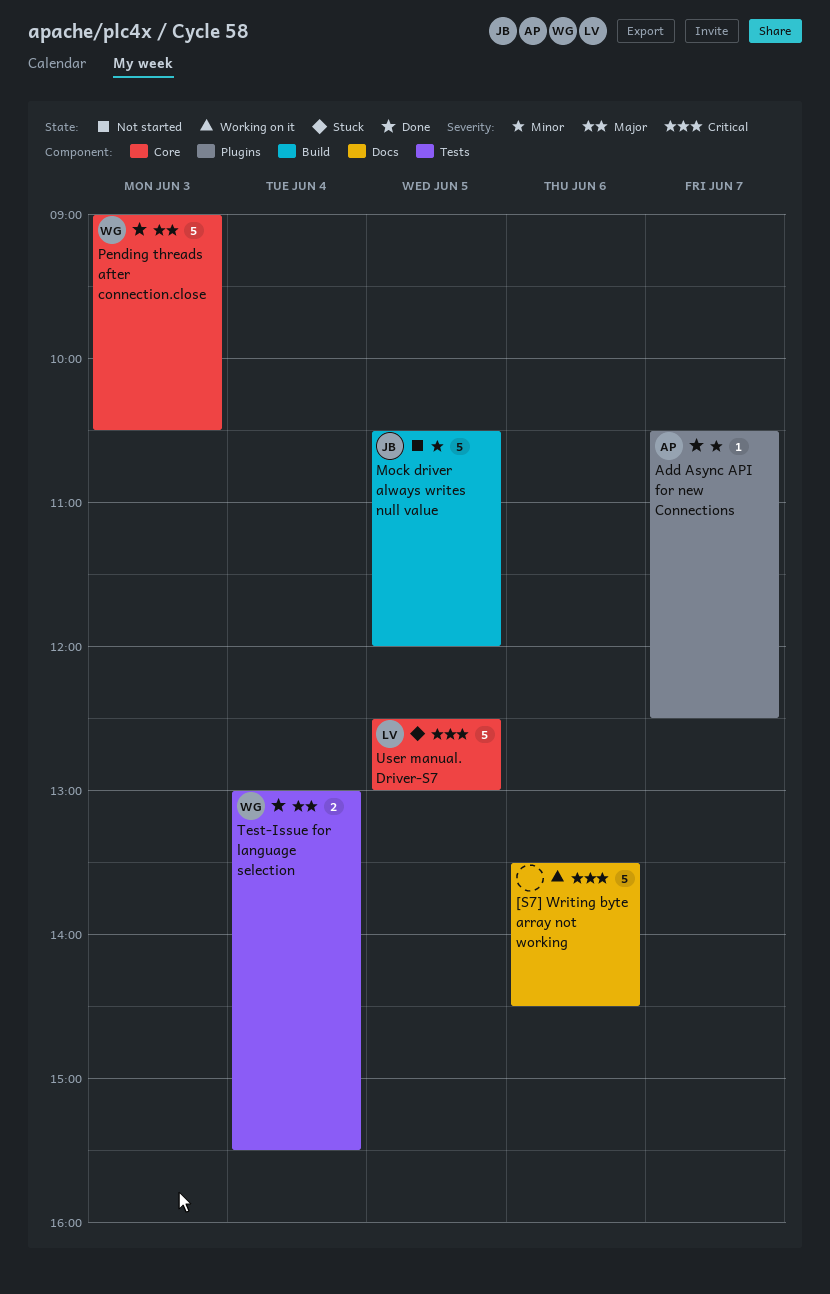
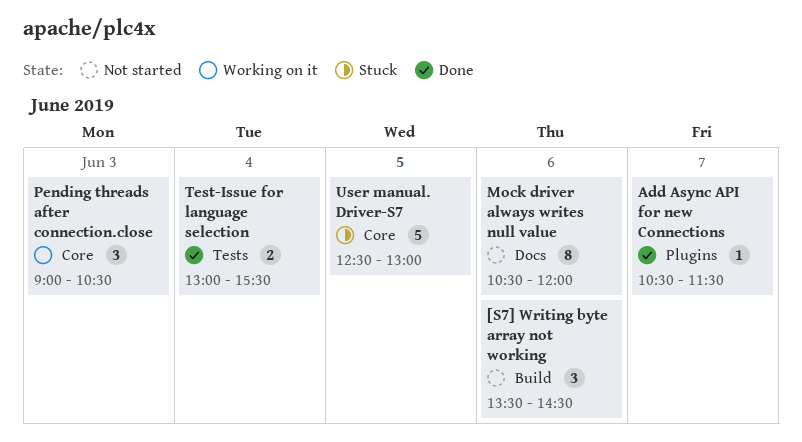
[S7] Writing byte array not working, status: Working on it -> Not started
[S7] Writing byte array not working, label: Docs -> Build
[S7] Writing byte array not working, estimate: 5 -> 3
Add Async API for new Connections, ends: 12:30 -> 11:30
Mock driver always writes null value, label: Build -> Docs
Mock driver always writes null value, estimate: 5 -> 8
Mock driver always writes null value, day: Jun 5 -> Jun 6
Pending threads after connection.close, status: Done -> Working on it
Pending threads after connection.close, estimate: 5 -> 3

